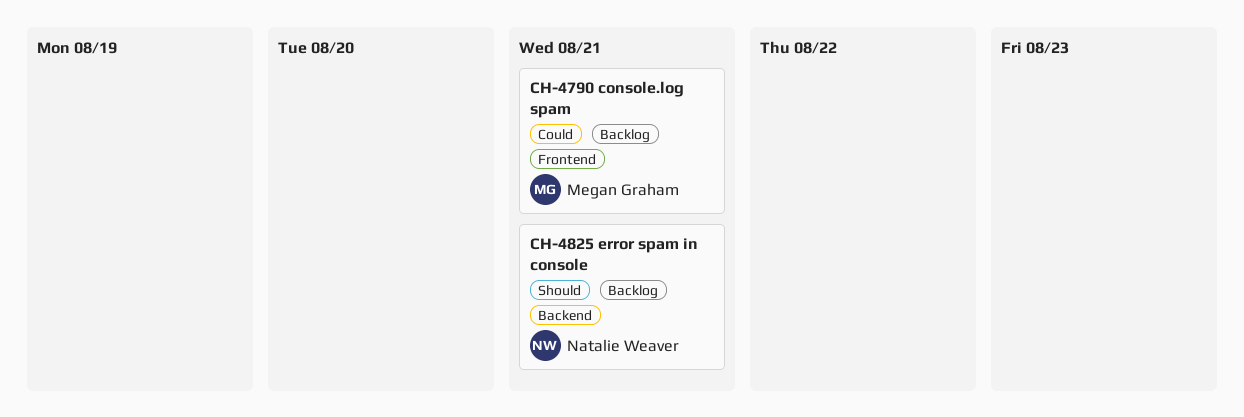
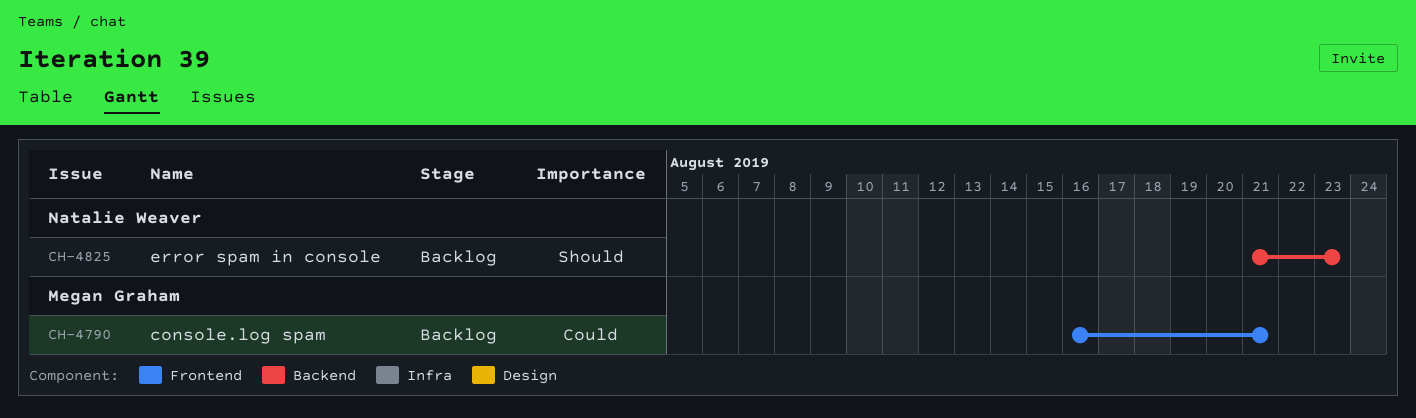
CH-4825, due: Aug 21 -> Aug 23

